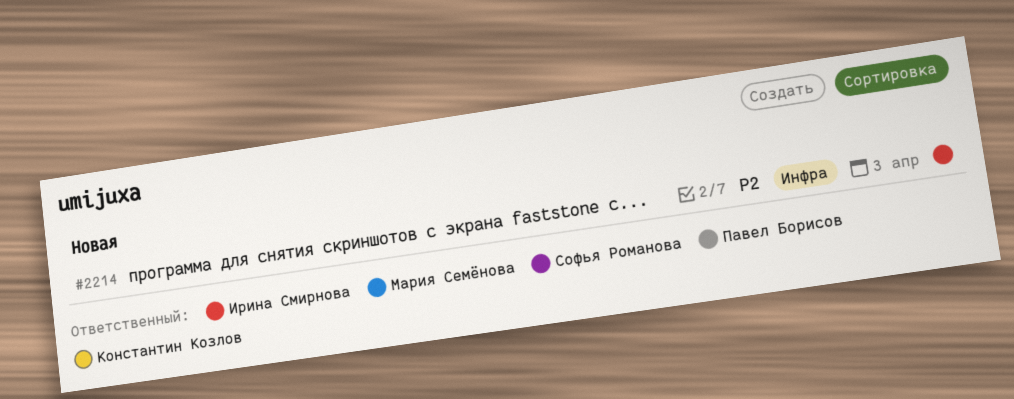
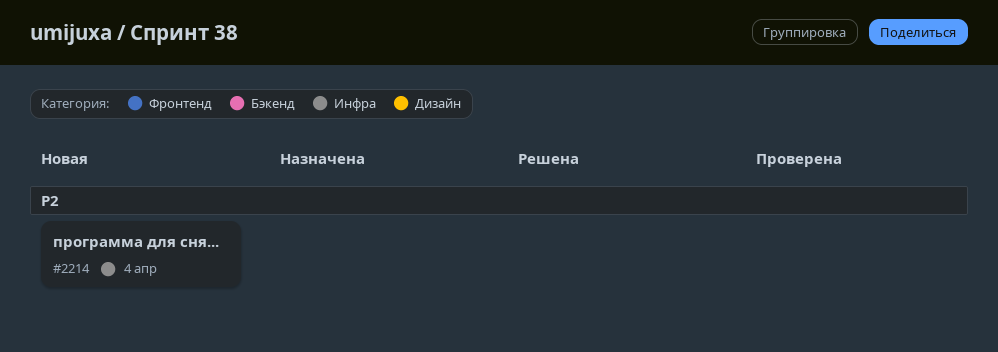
#2214, due: Apr 3 -> Apr 4

